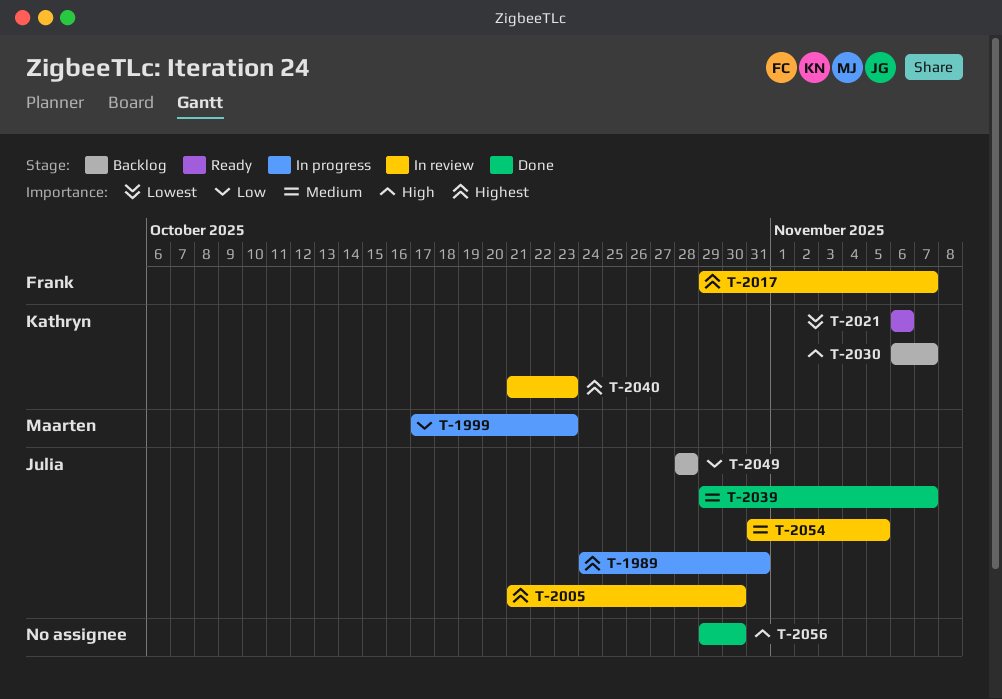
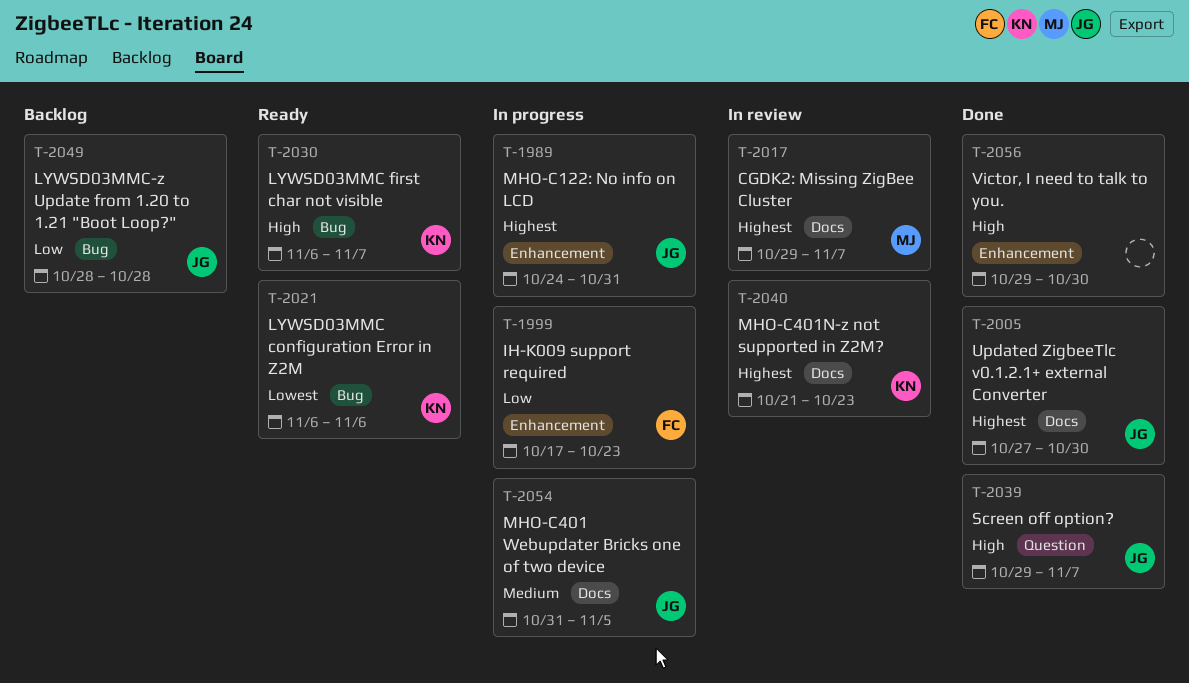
T-1999, owner: Maarten -> Frank
T-2005, status: In review -> Done
T-2005, start: Oct 21 -> Oct 27
T-2017, owner: Frank -> Maarten
T-2030, status: Backlog -> Ready
T-2039, priority: Medium -> High
T-2054, status: In review -> In progress

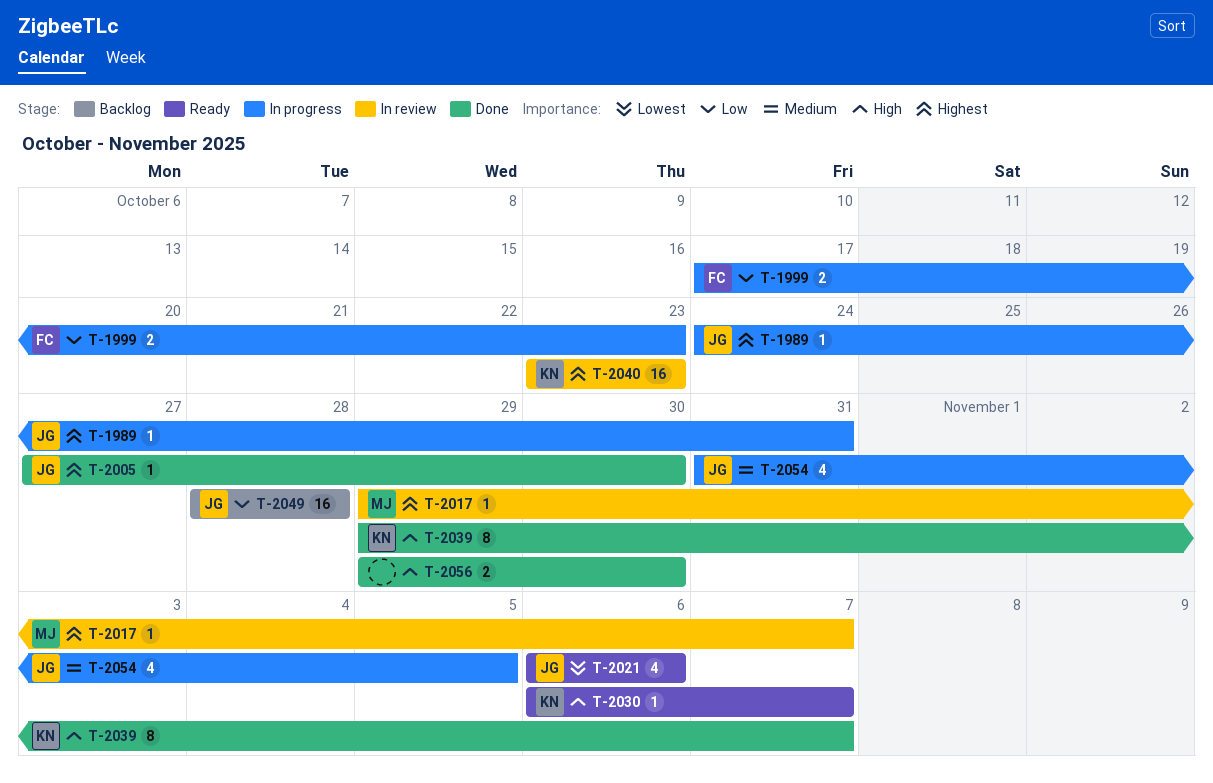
T-2021, owner: KN -> JG
T-2039, owner: JG -> KN
T-2040, start: Oct 21 -> Oct 23

